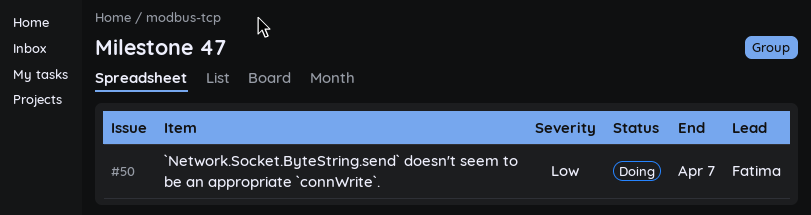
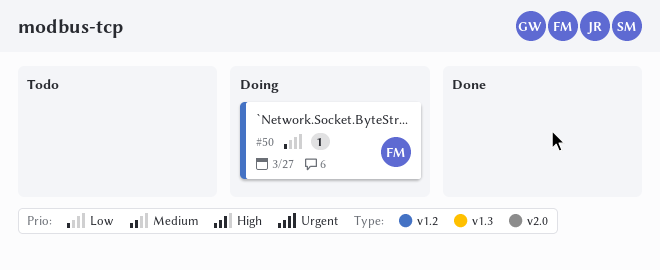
#50, due: Apr 7 -> Mar 27

